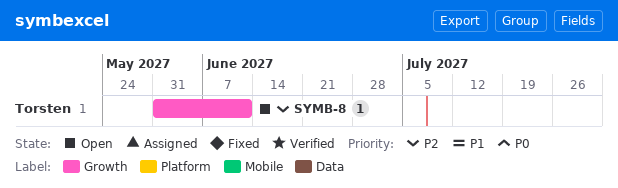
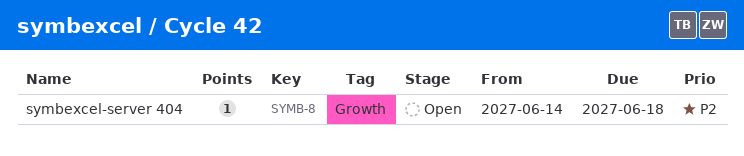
SYMB-8, start: May 31 -> Jun 14
SYMB-8, due: Jun 11 -> Jun 18

